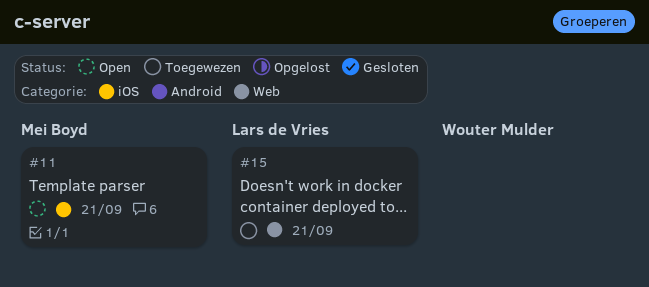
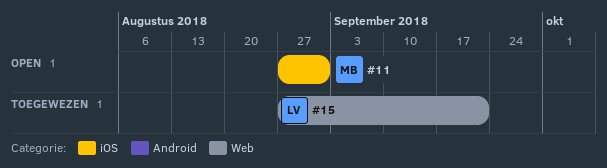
#11, due: Sep 21 -> Aug 31

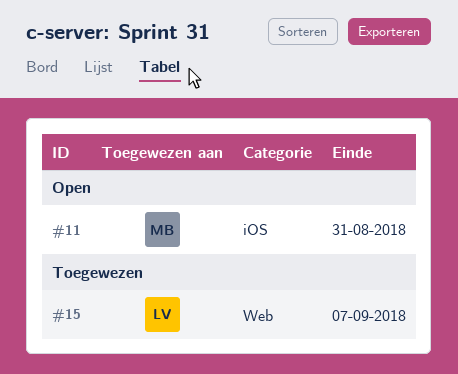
#15, due: Sep 21 -> Sep 7

